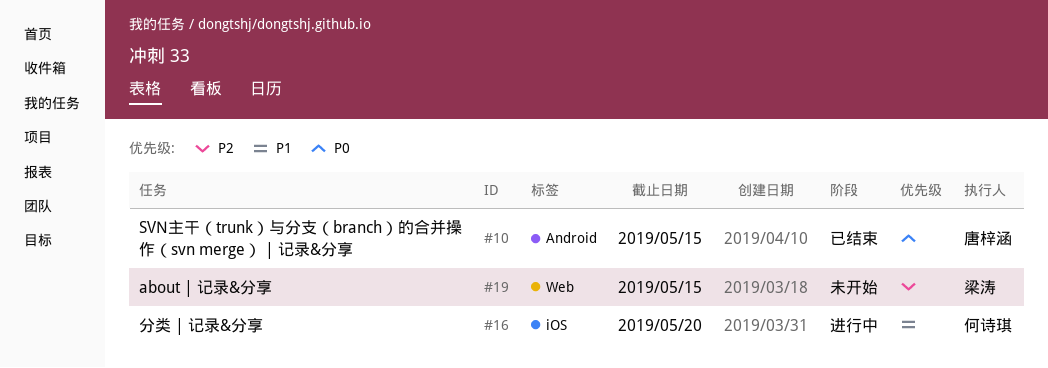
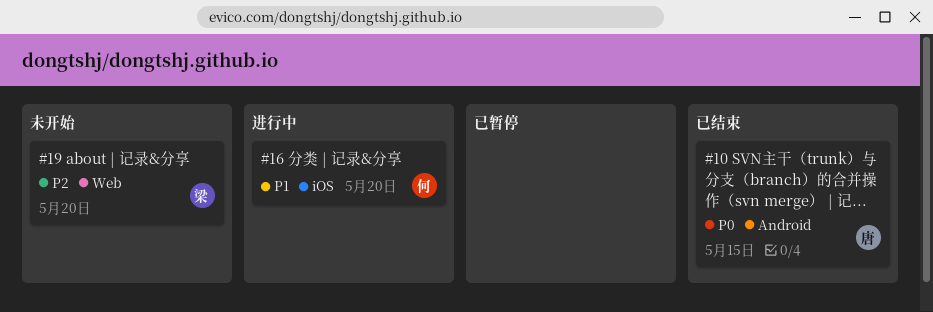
#19, due: May 15 -> May 20

